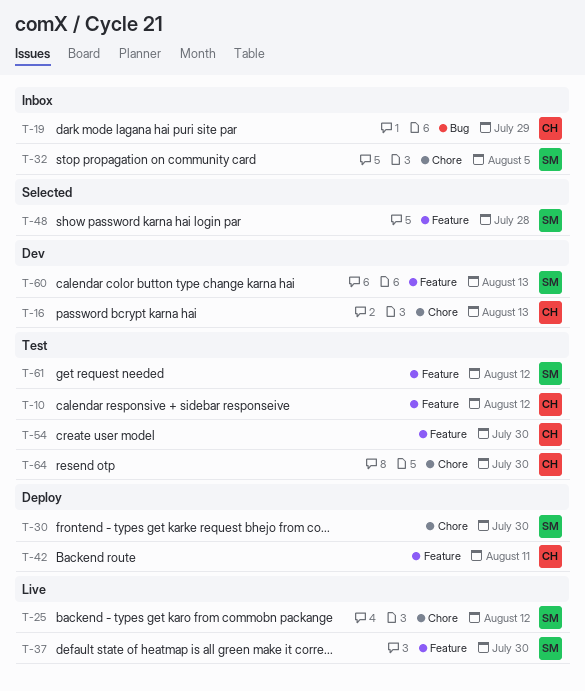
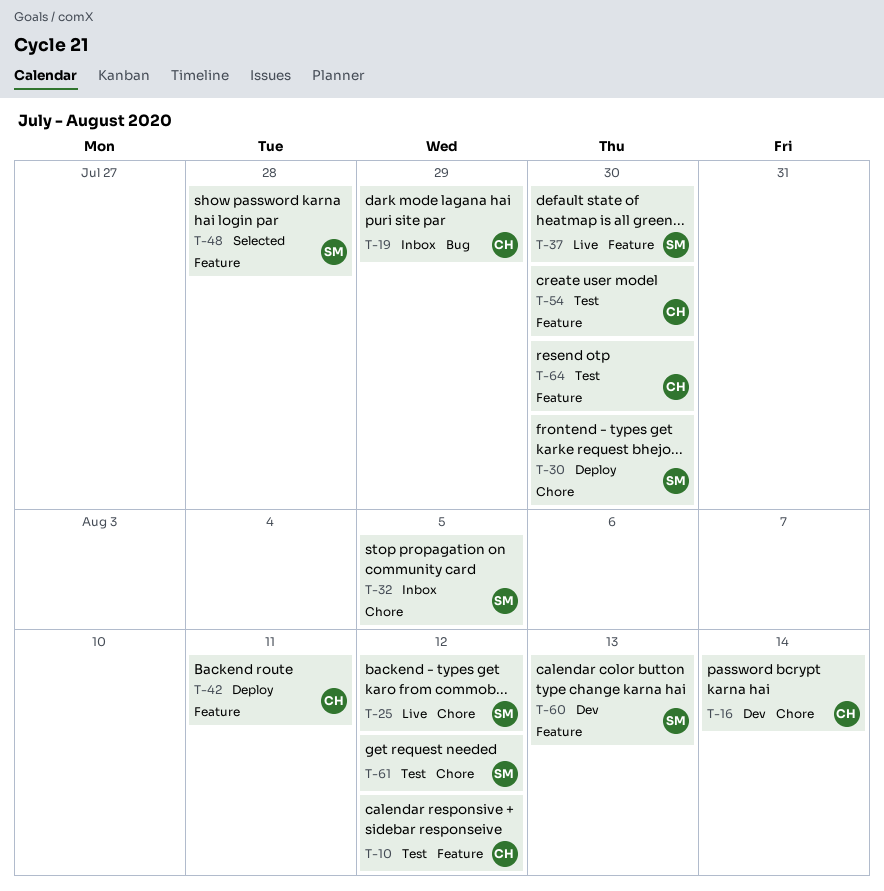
T-16, due: Aug 13 -> Aug 14
T-61, label: Feature -> Chore
T-64, label: Chore -> Feature

